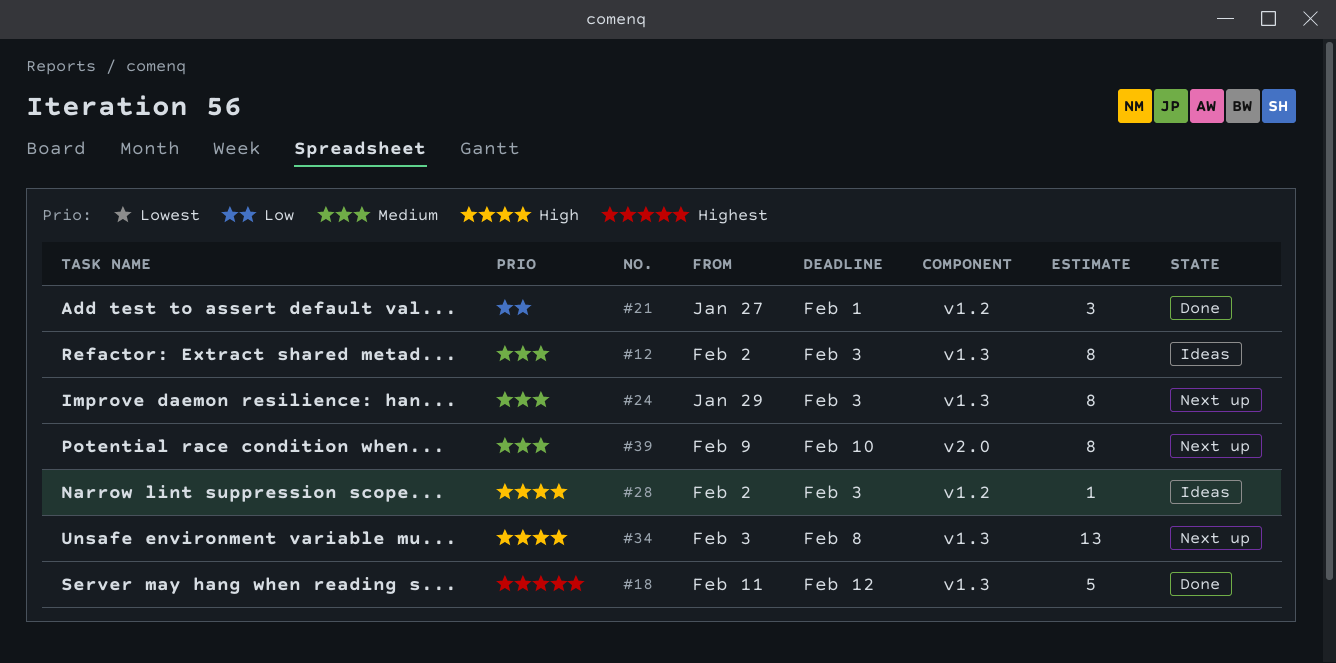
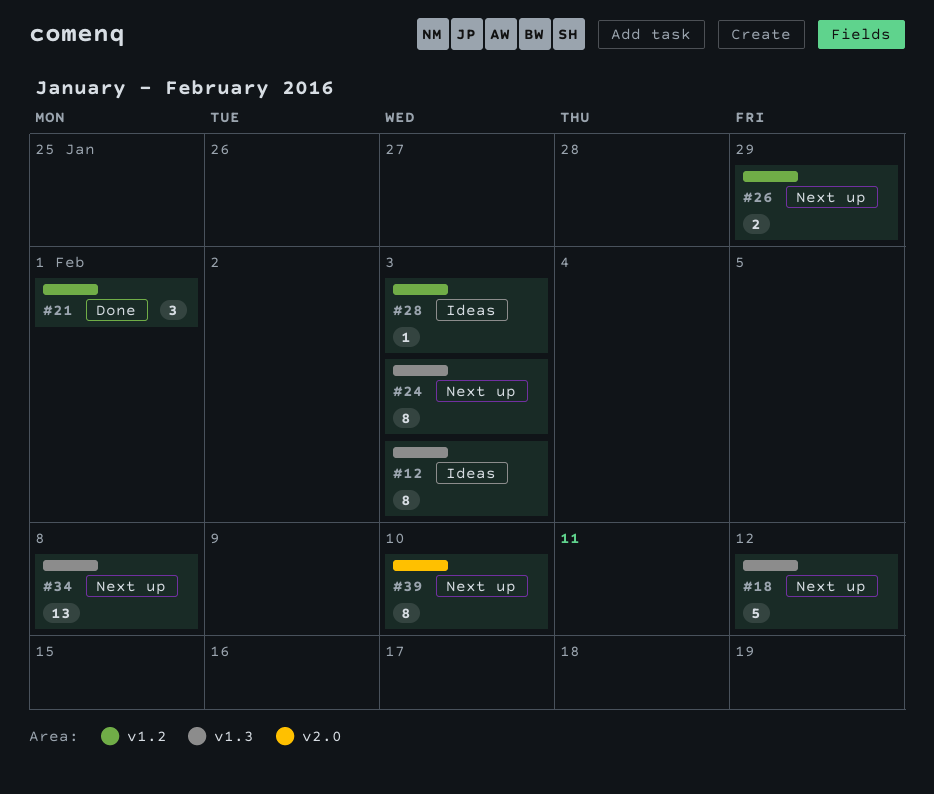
#18, status: Done -> Next up
#26: none -> present

